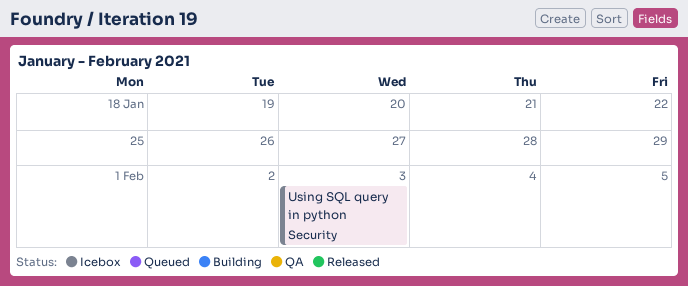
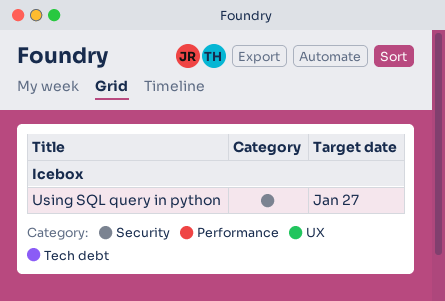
Using SQL query in python, due: Feb 3 -> Jan 27

